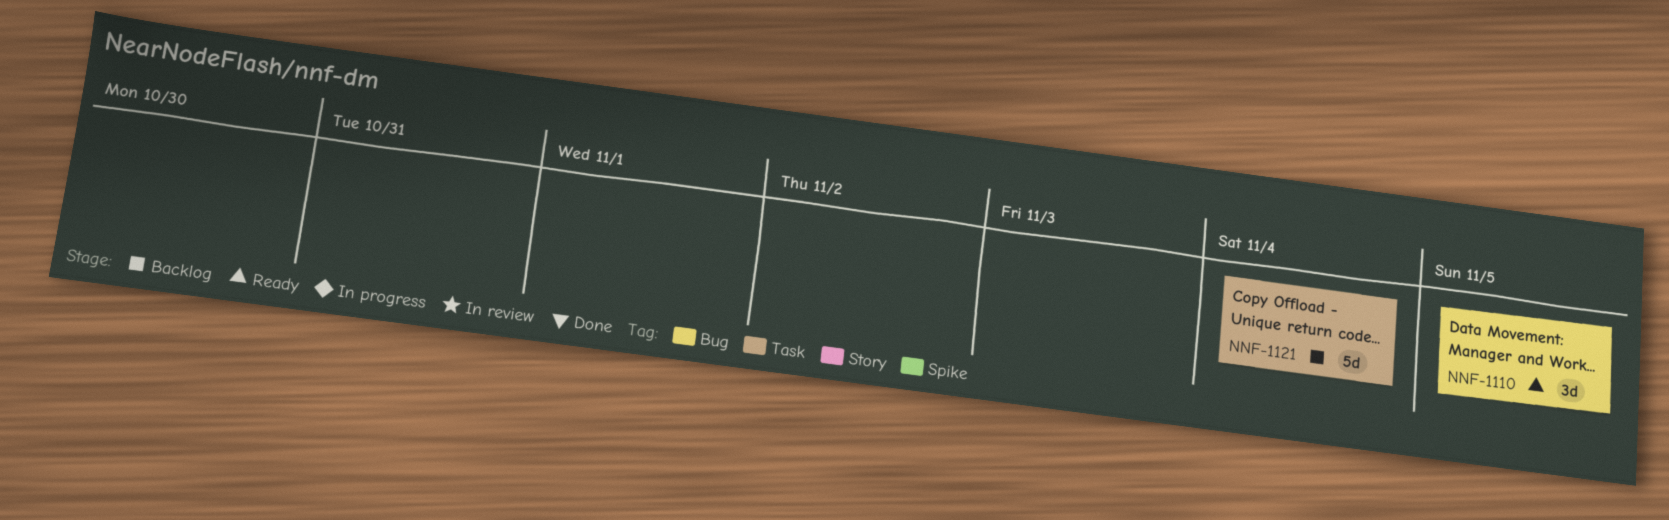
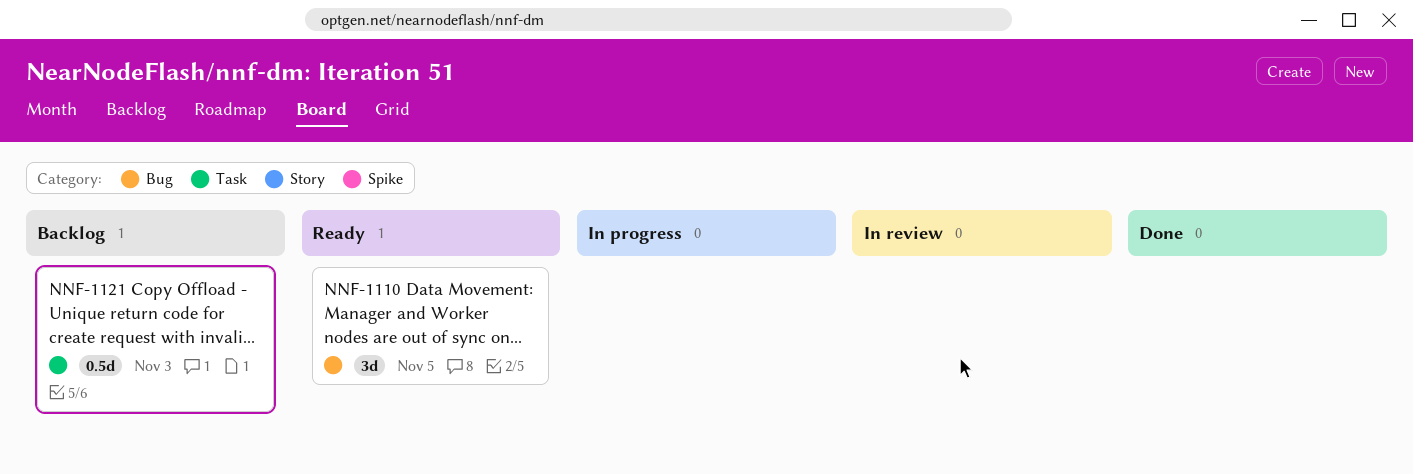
NNF-1121, estimate: 5d -> 0.5d
NNF-1121, due: Nov 4 -> Nov 3

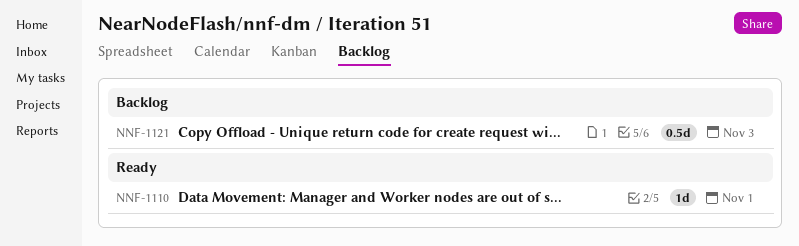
NNF-1110, estimate: 3d -> 1d
NNF-1110, due: Nov 5 -> Nov 1

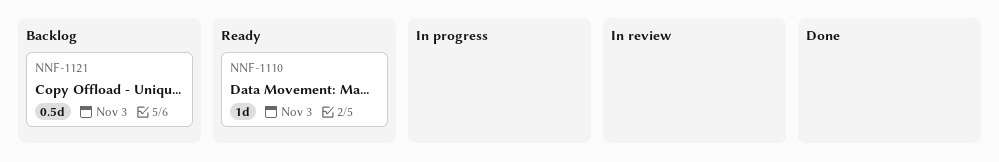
NNF-1110, due: Nov 1 -> Nov 3

